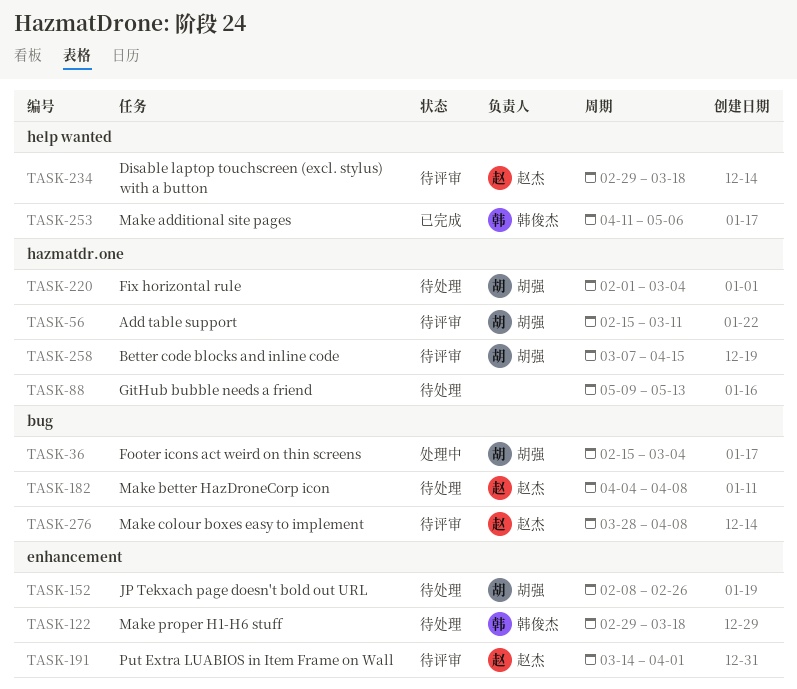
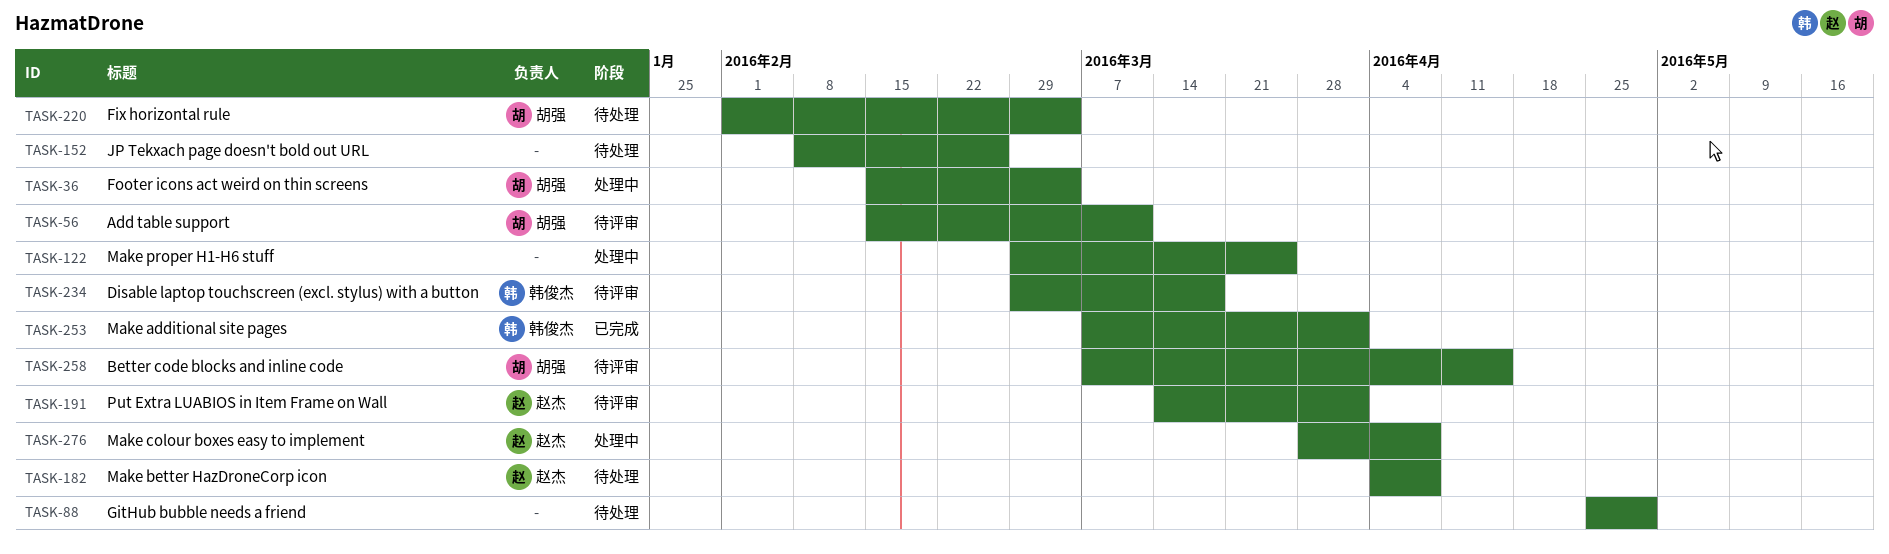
TASK-88, start: May 9 -> Apr 25
TASK-88, due: May 13 -> Apr 29
TASK-122, status: 待处理 -> 处理中
TASK-122, owner: 韩俊杰 -> none
TASK-122, due: Mar 18 -> Mar 25
TASK-152, owner: 胡强 -> none
TASK-234, owner: 赵杰 -> 韩俊杰
TASK-253, start: Apr 11 -> Mar 7
TASK-253, due: May 6 -> Apr 1
TASK-276, status: 待评审 -> 处理中

